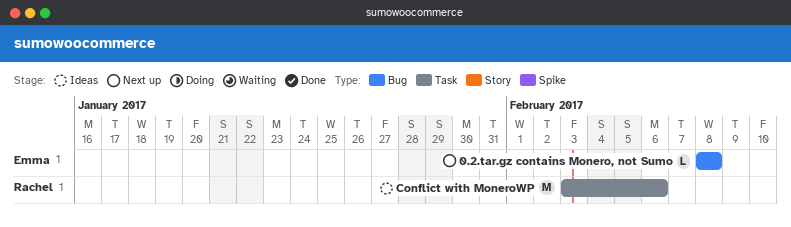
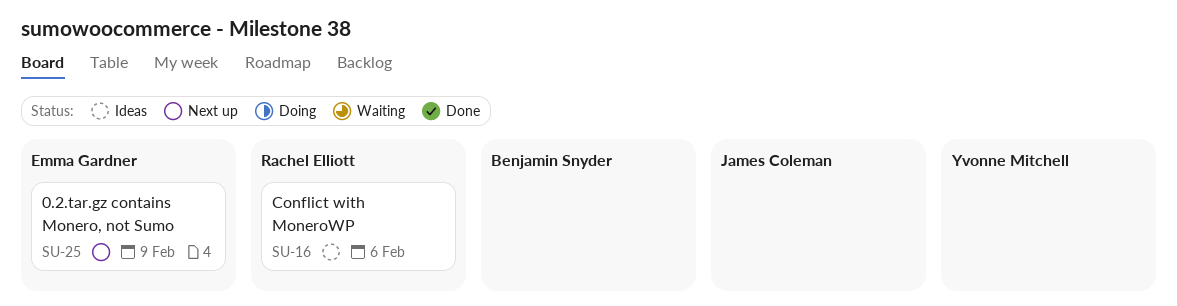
0.2.tar.gz contains Monero, not Sumo, due: Feb 8 -> Feb 9

